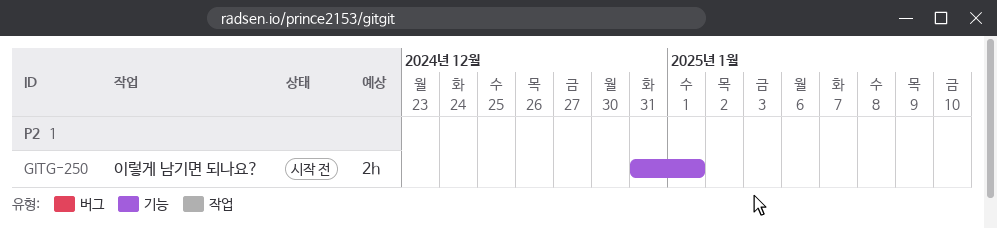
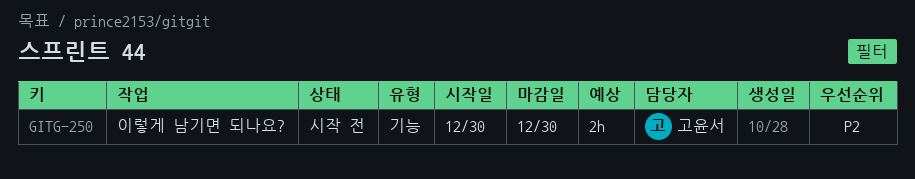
GITG-250, start: Dec 31 -> Dec 30
GITG-250, due: Jan 1 -> Dec 30

